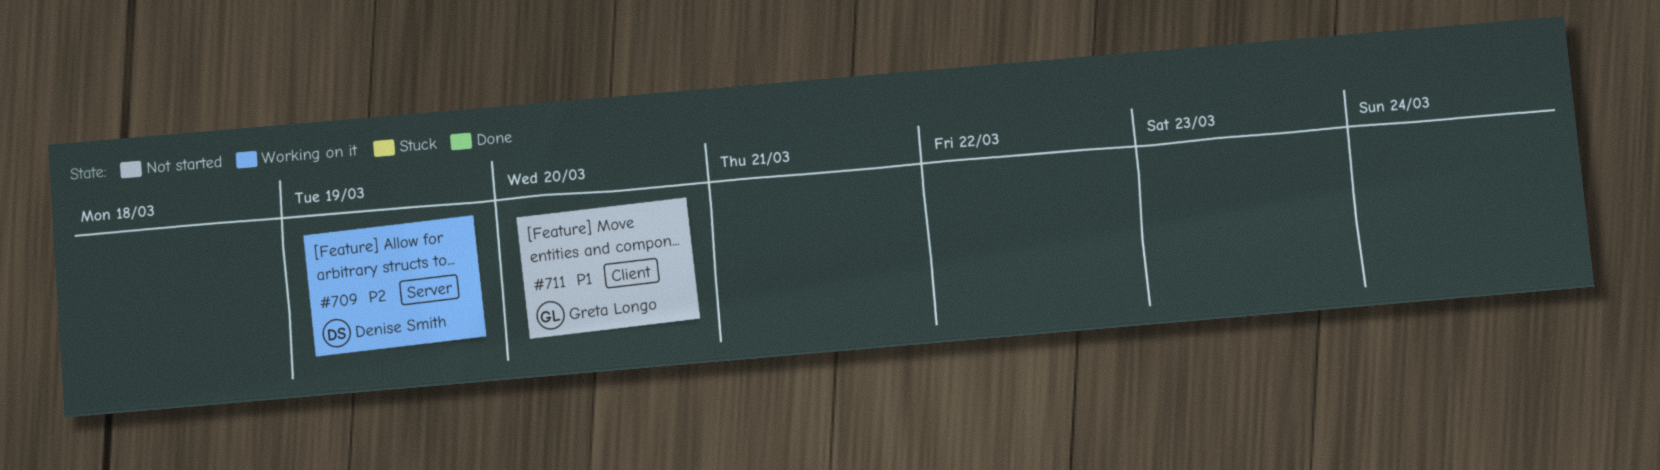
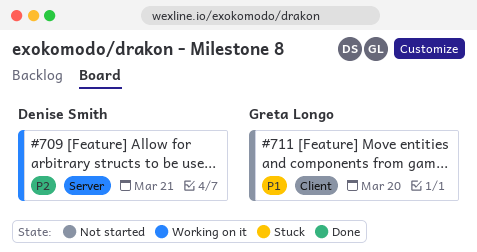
#709, due: Mar 19 -> Mar 21

